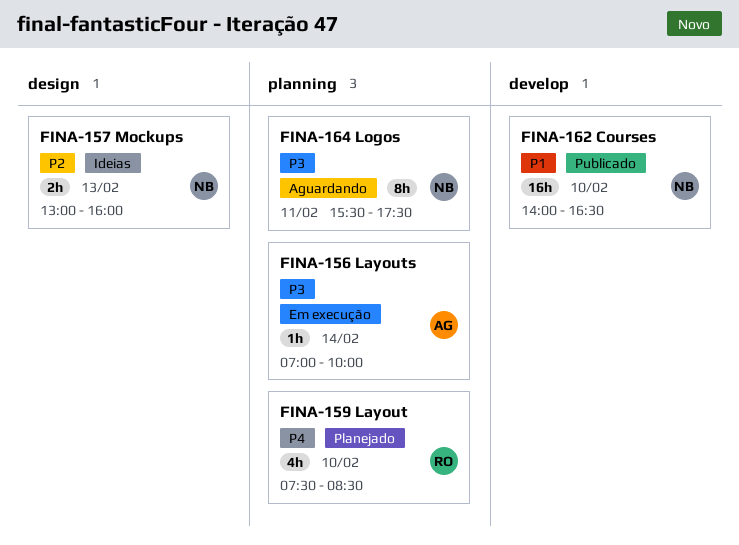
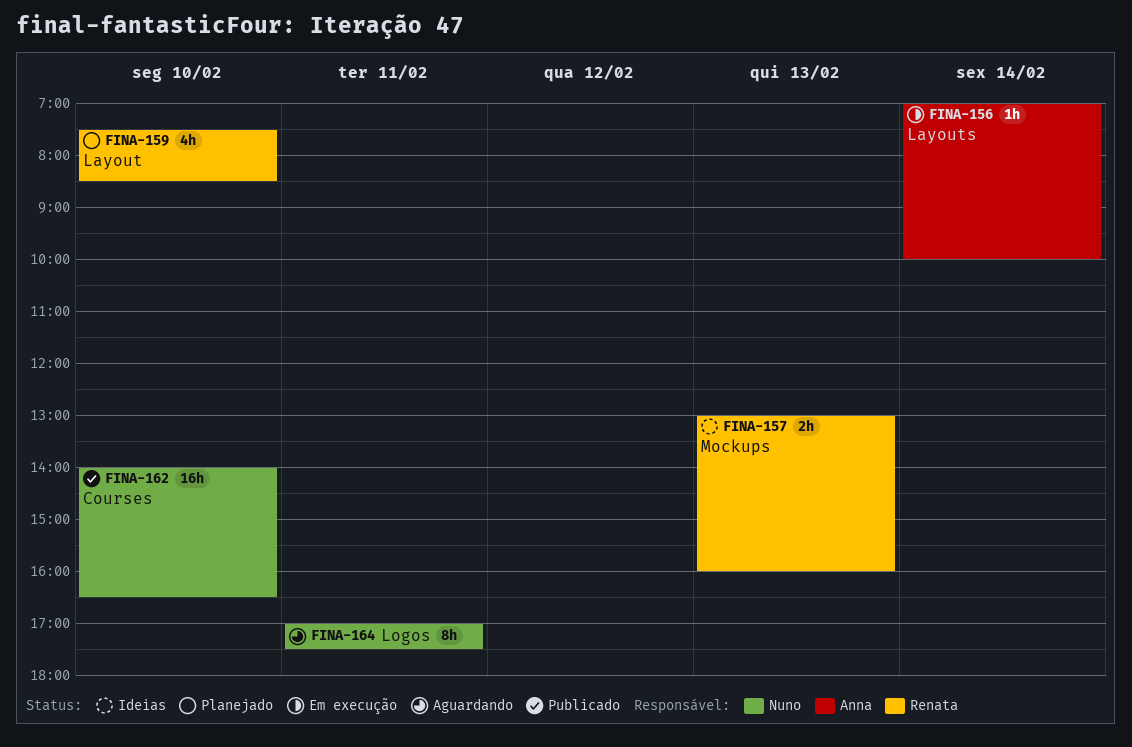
FINA-157, owner: Nuno -> Renata
FINA-164, begins: 15:30 -> 17:00

